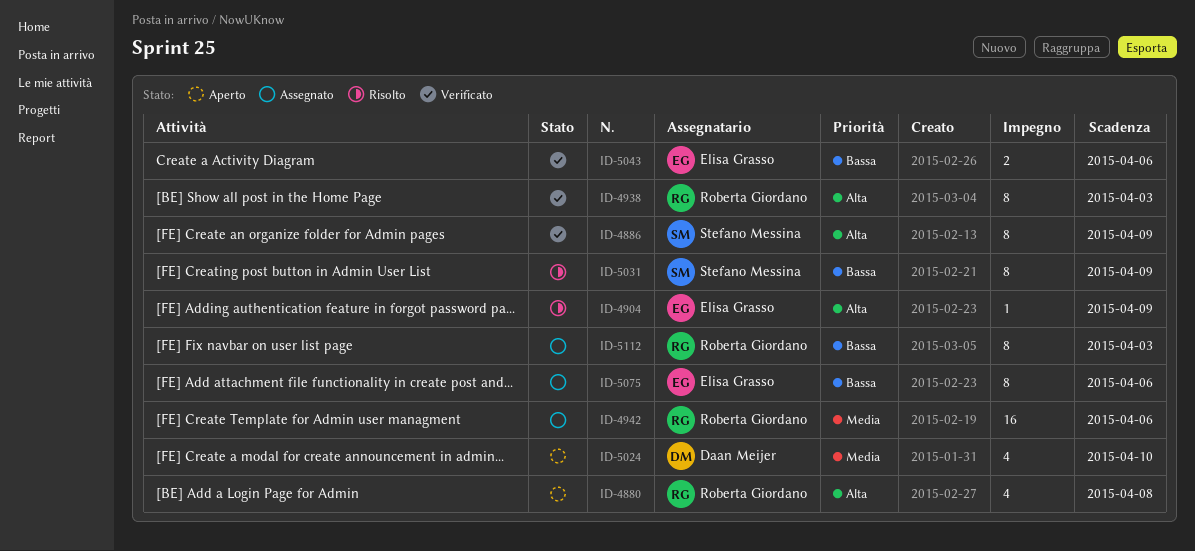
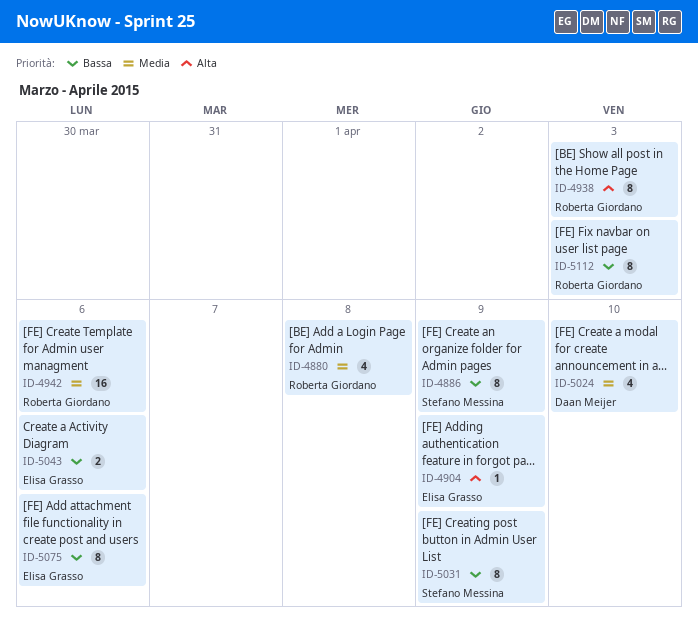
ID-4880, priority: Alta -> Media
ID-4886, priority: Alta -> Bassa

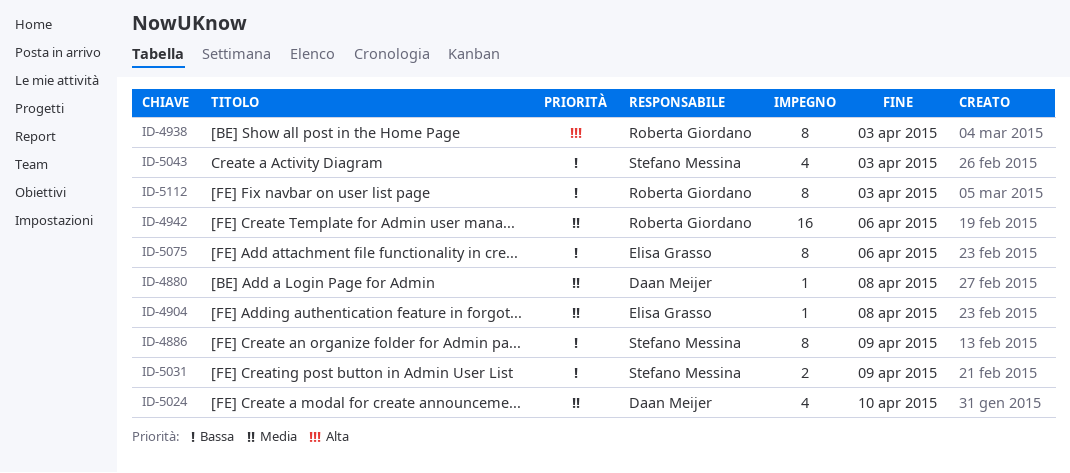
ID-4880, owner: Roberta Giordano -> Daan Meijer
ID-4880, estimate: 4 -> 1
ID-4904, priority: Alta -> Media
ID-4904, due: Apr 9 -> Apr 8
ID-5031, estimate: 8 -> 2
ID-5043, owner: Elisa Grasso -> Stefano Messina
ID-5043, estimate: 2 -> 4
ID-5043, due: Apr 6 -> Apr 3

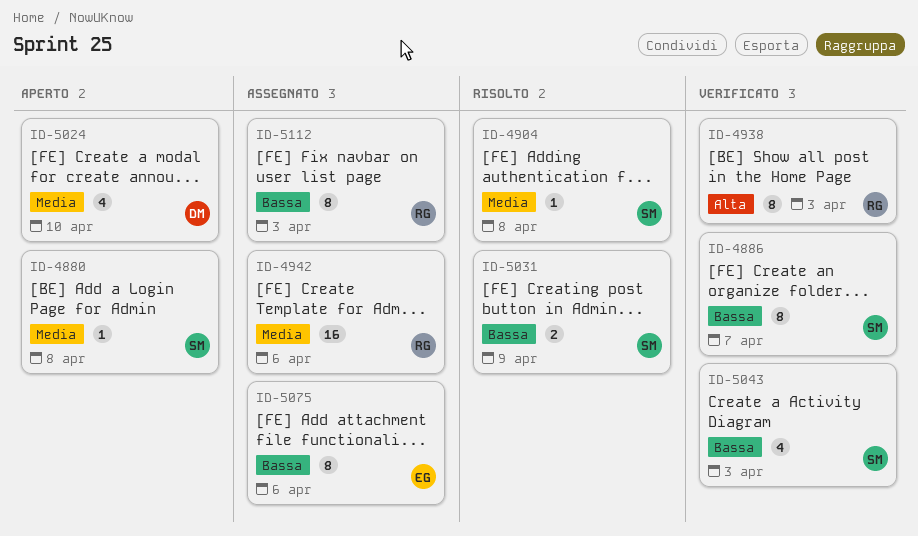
ID-4880, owner: Daan Meijer -> Stefano Messina
ID-4886, due: Apr 9 -> Apr 7
ID-4904, owner: Elisa Grasso -> Stefano Messina

